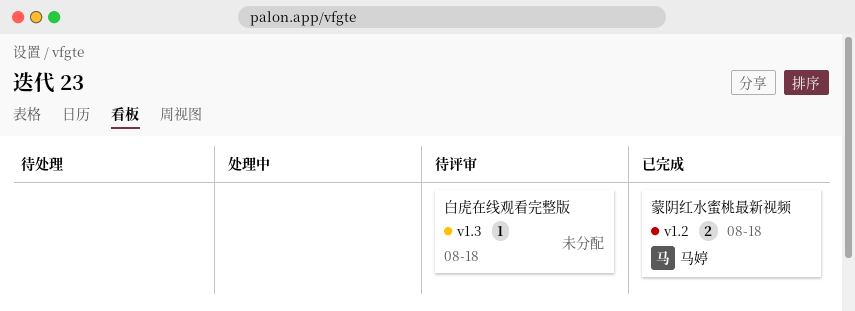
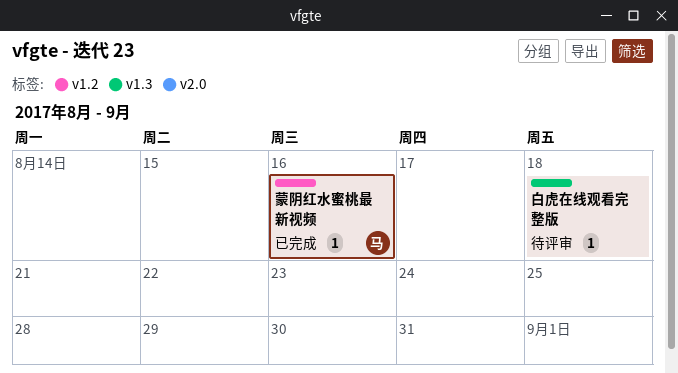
蒙阴红水蜜桃最新视频, estimate: 2 -> 1
蒙阴红水蜜桃最新视频, due: Aug 18 -> Aug 16

